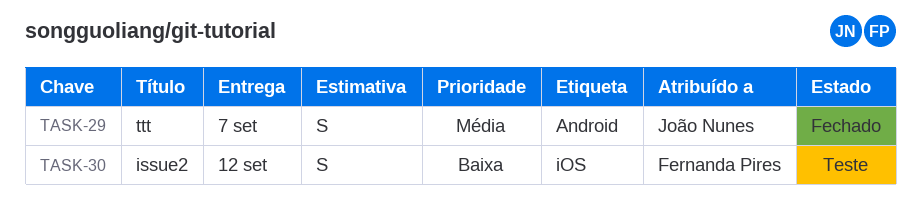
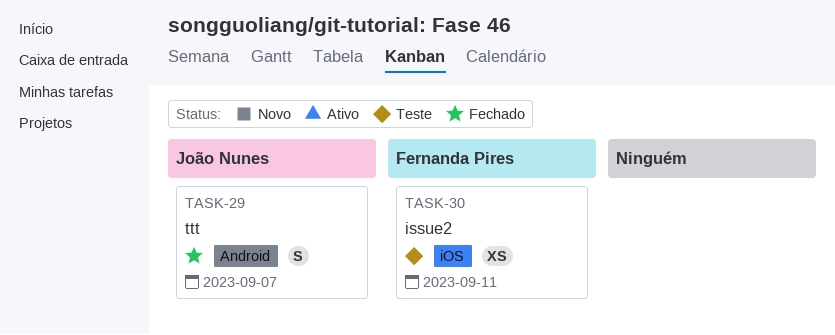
TASK-30, estimate: S -> XS
TASK-30, due: Sep 12 -> Sep 11

